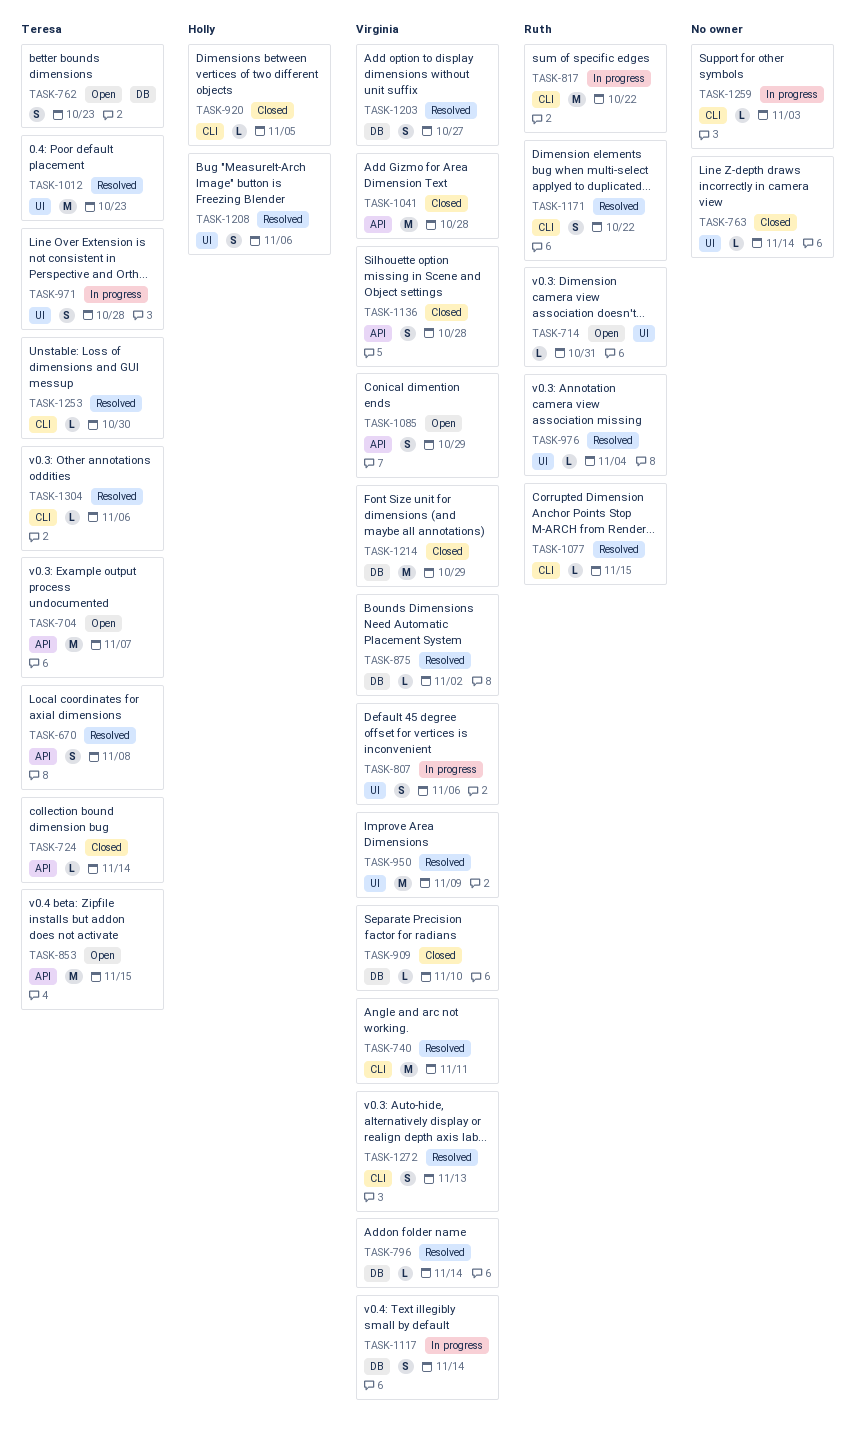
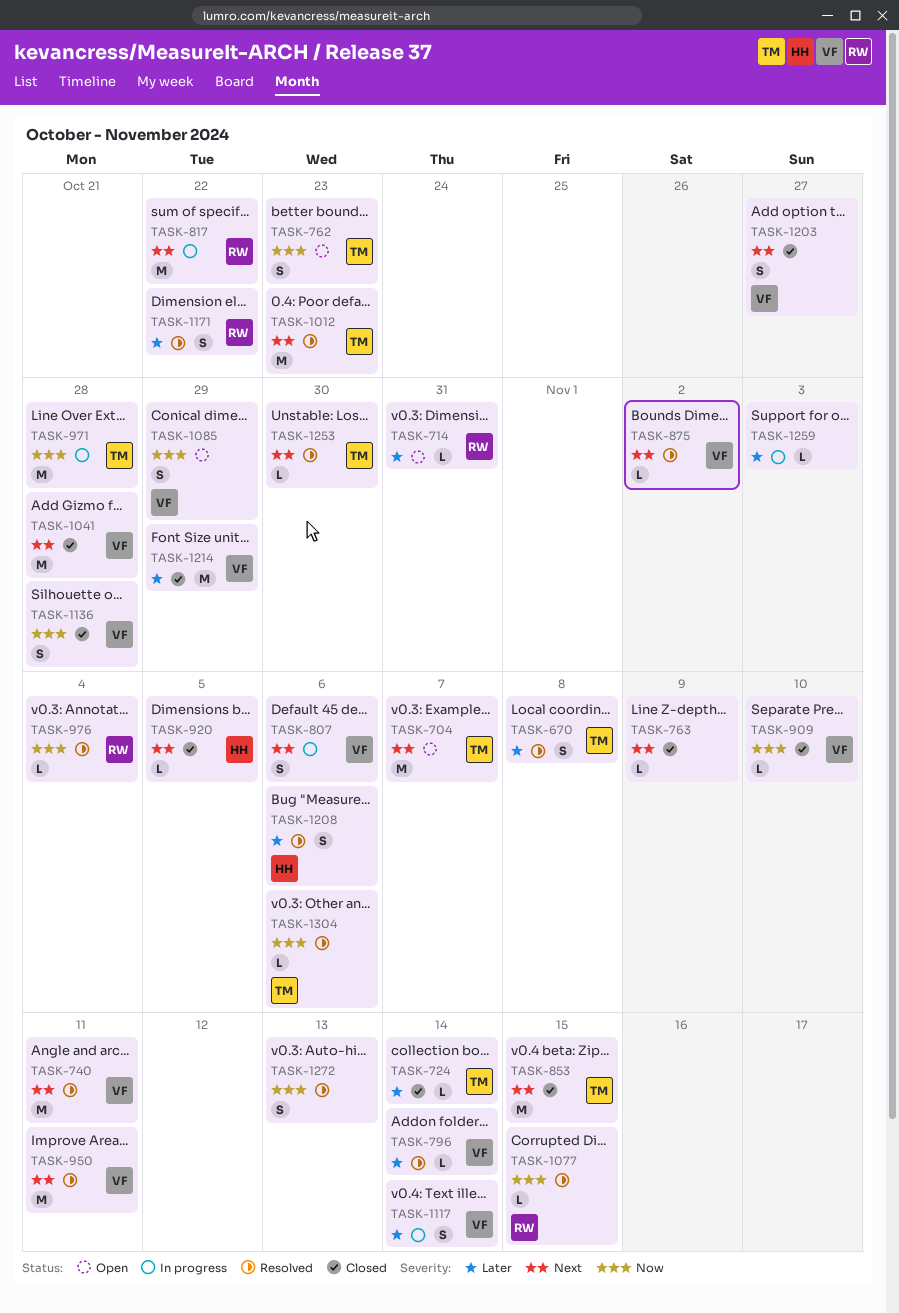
TASK-763, due: Nov 14 -> Nov 9
TASK-853, status: Open -> Closed
TASK-950, due: Nov 9 -> Nov 11
TASK-971, estimate: S -> M
TASK-1203, status: Resolved -> Closed
TASK-1272, owner: Virginia -> none

